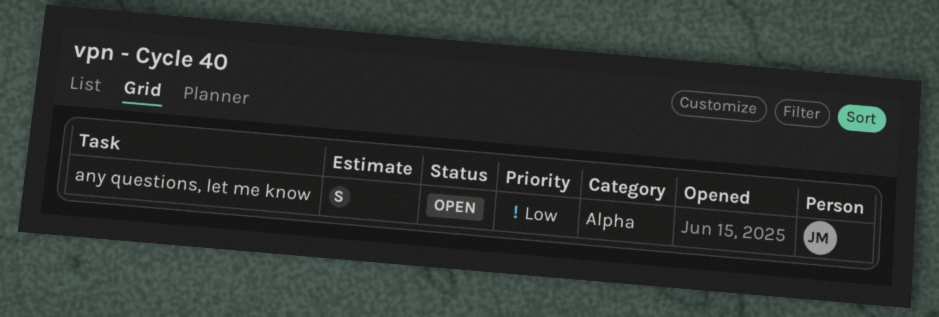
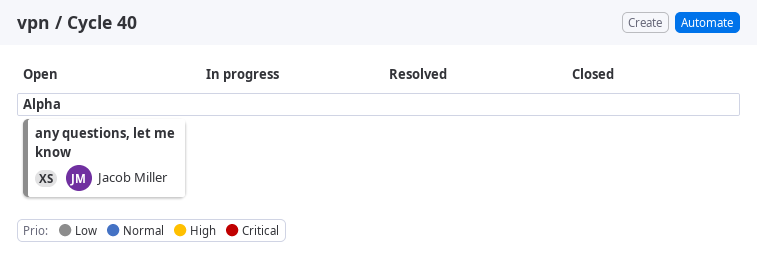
any questions, let me know, estimate: S -> XS

